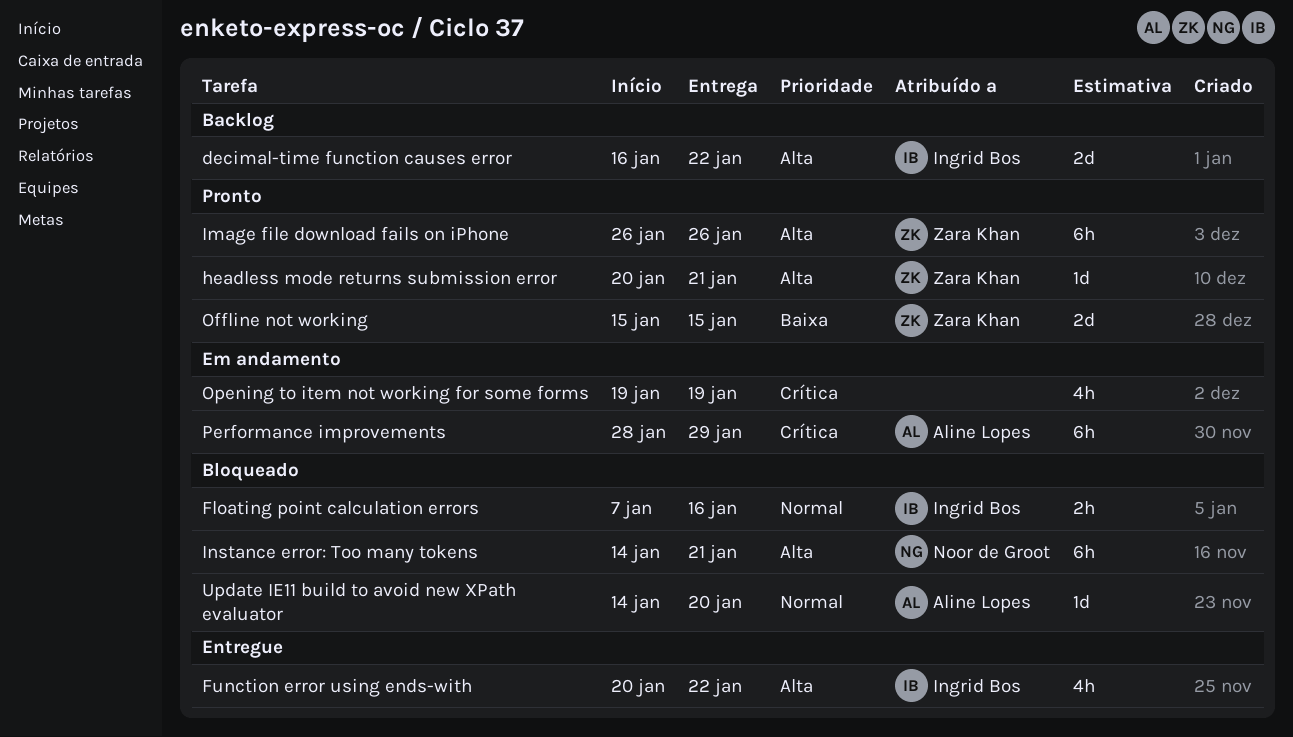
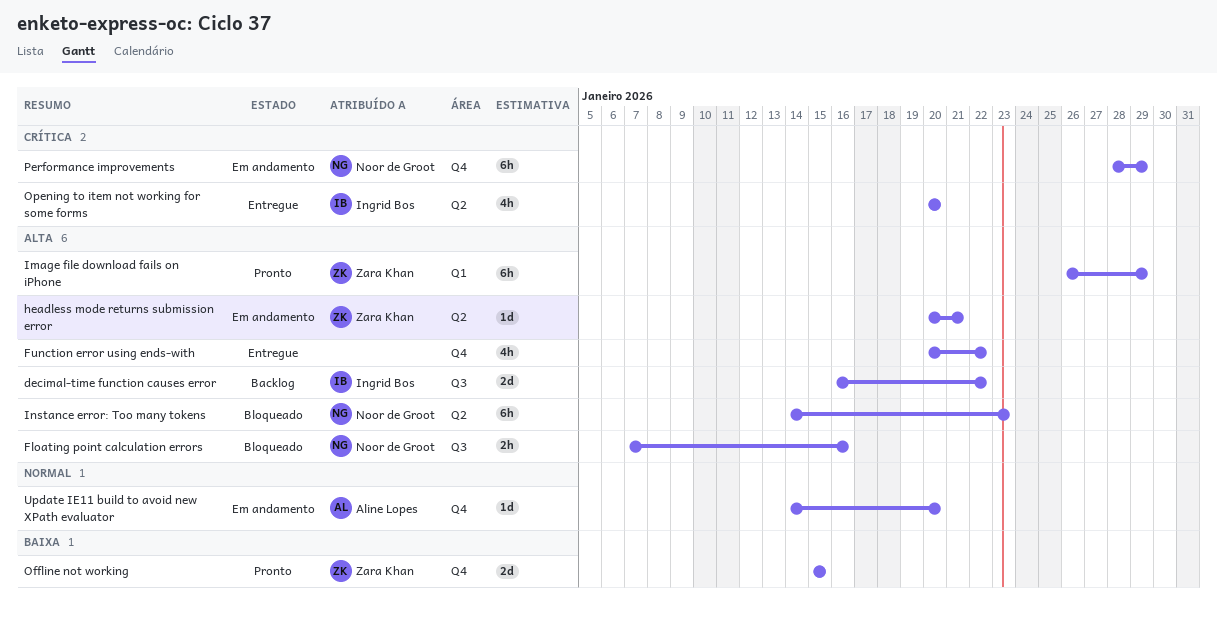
Floating point calculation errors, owner: Ingrid Bos -> Noor de Groot
Floating point calculation errors, priority: Normal -> Alta
Function error using ends-with, owner: Ingrid Bos -> none
headless mode returns submission error, status: Pronto -> Em andamento
Image file download fails on iPhone, due: Jan 26 -> Jan 29
Instance error: Too many tokens, due: Jan 21 -> Jan 23
Opening to item not working for some forms, status: Em andamento -> Entregue
Opening to item not working for some forms, owner: none -> Ingrid Bos
Opening to item not working for some forms, start: Jan 19 -> Jan 20
Opening to item not working for some forms, due: Jan 19 -> Jan 20
Performance improvements, owner: Aline Lopes -> Noor de Groot
Update IE11 build to avoid new XPath evaluator, status: Bloqueado -> Em andamento

